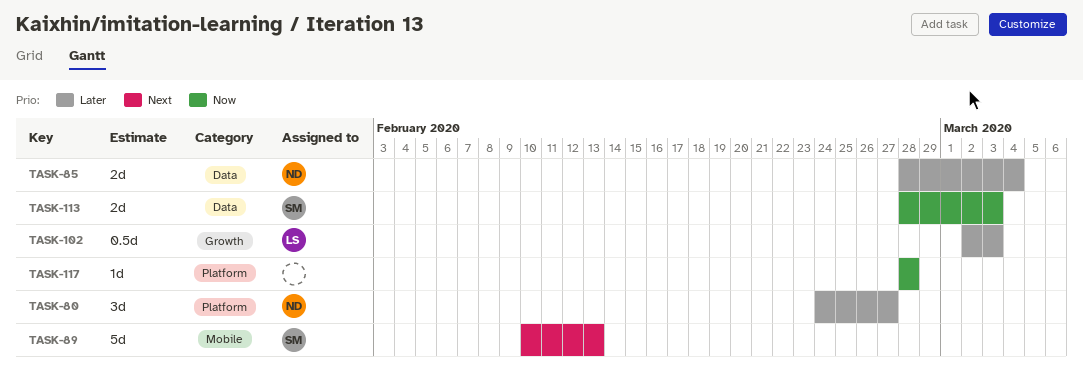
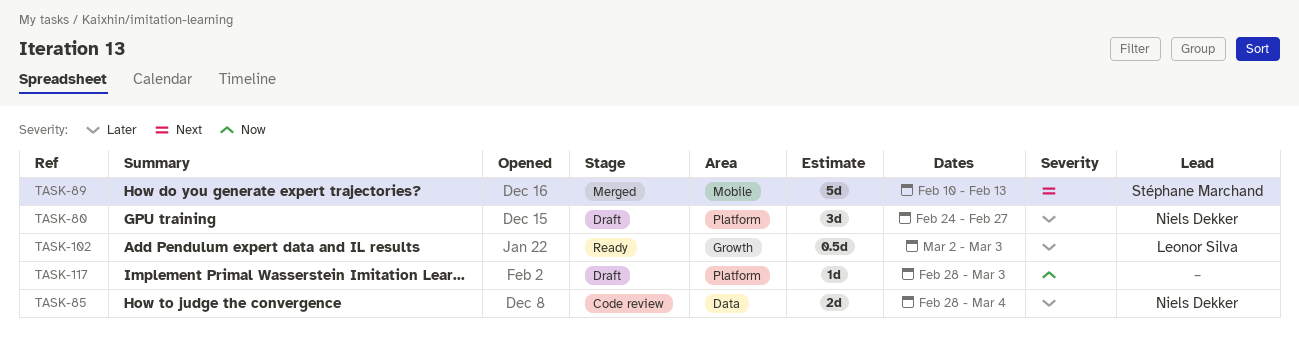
TASK-113: present -> none
TASK-117, due: Feb 28 -> Mar 3

